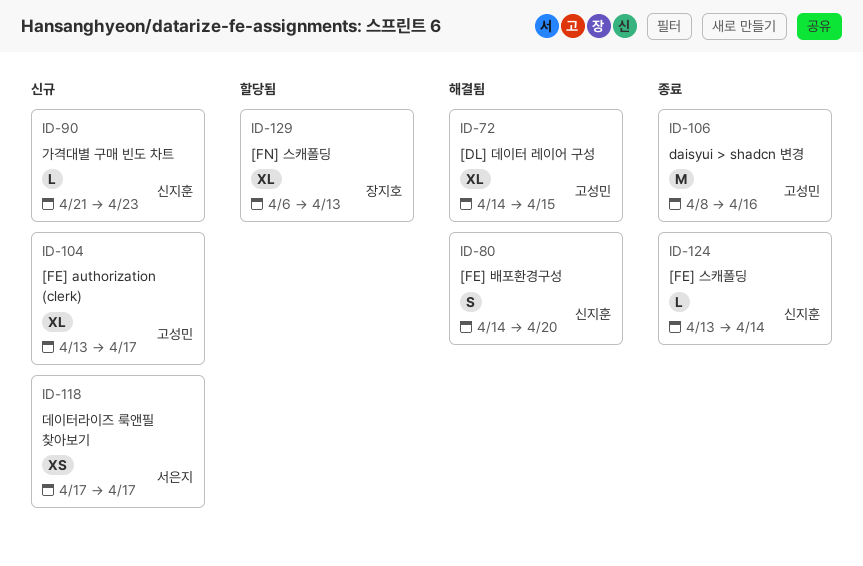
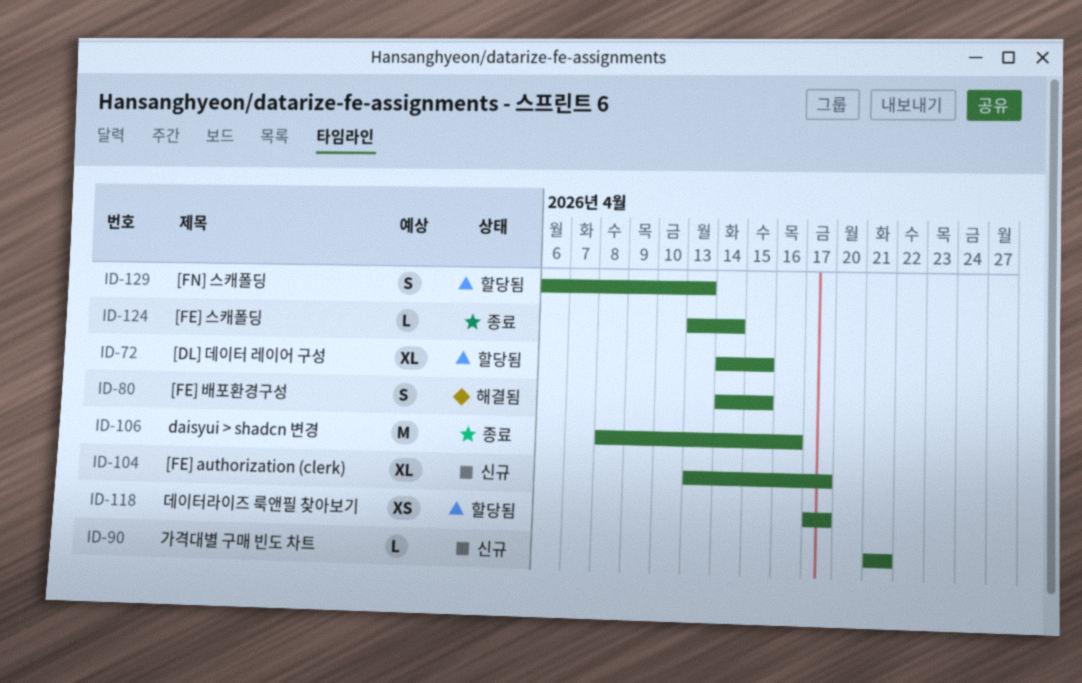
ID-72, status: 해결됨 -> 할당됨
ID-80, due: Apr 20 -> Apr 15
ID-90, due: Apr 23 -> Apr 21
ID-118, status: 신규 -> 할당됨
ID-129, estimate: XL -> S

